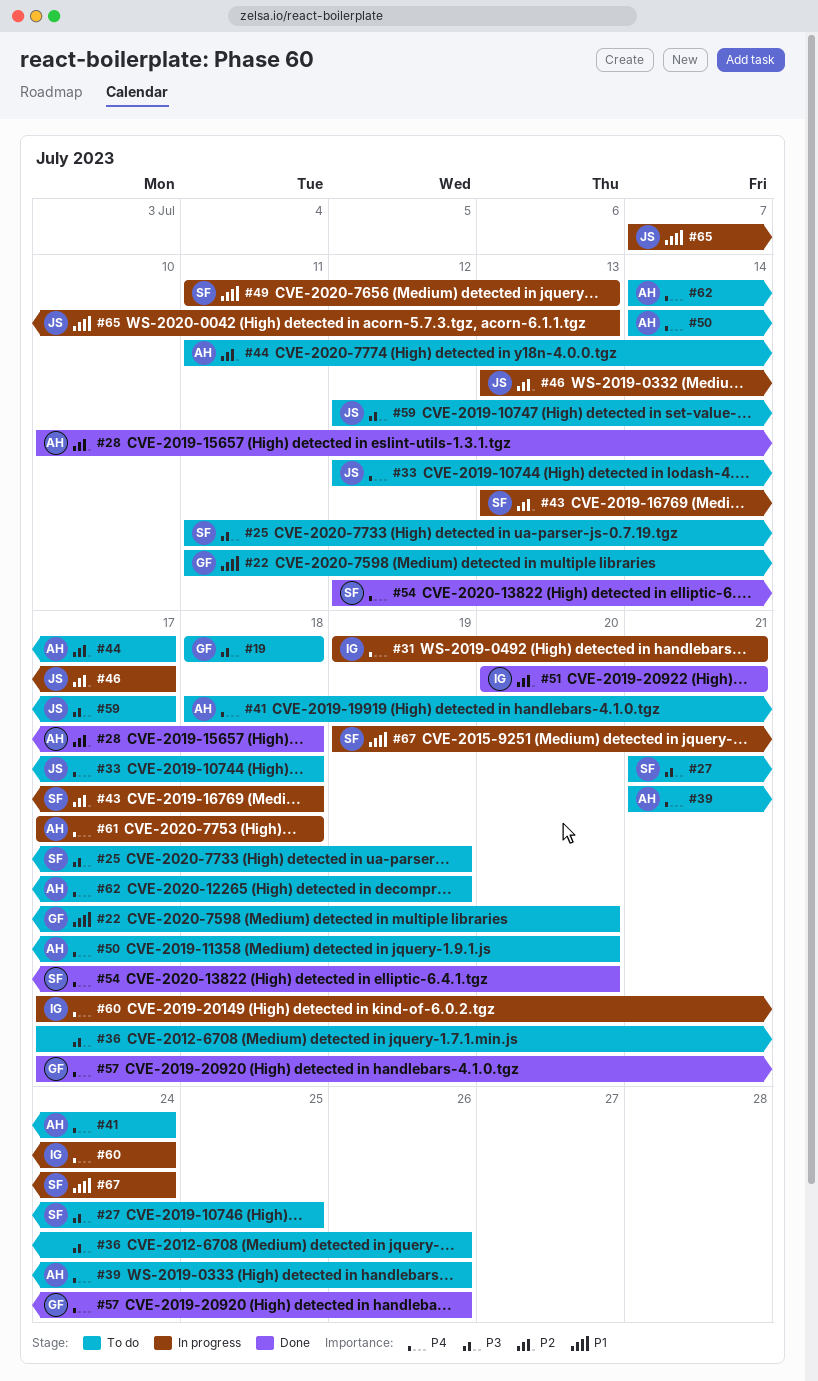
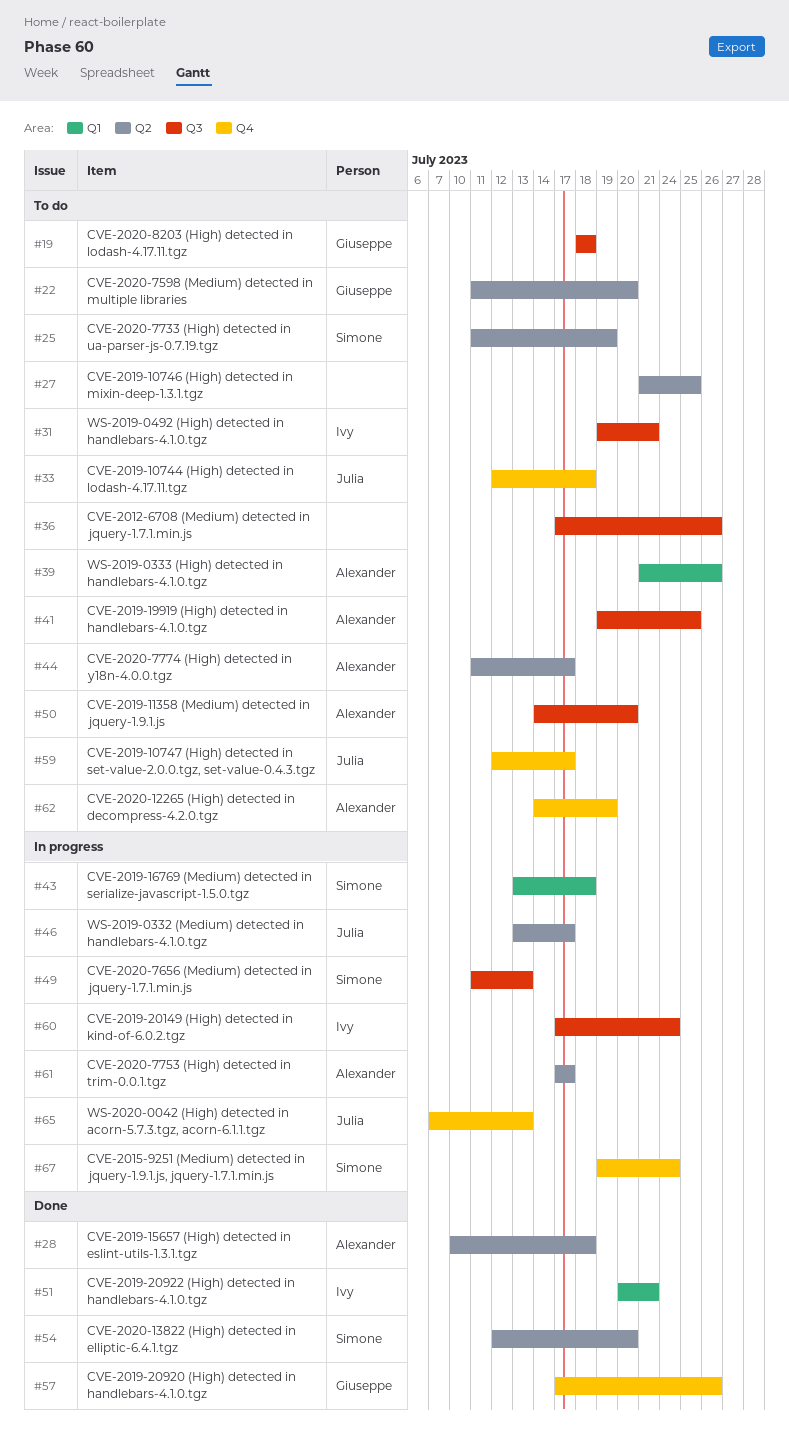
#27, owner: Simone -> none
#31, status: In progress -> To do
#41, start: Jul 18 -> Jul 19
#41, due: Jul 24 -> Jul 25
#61, due: Jul 18 -> Jul 17

